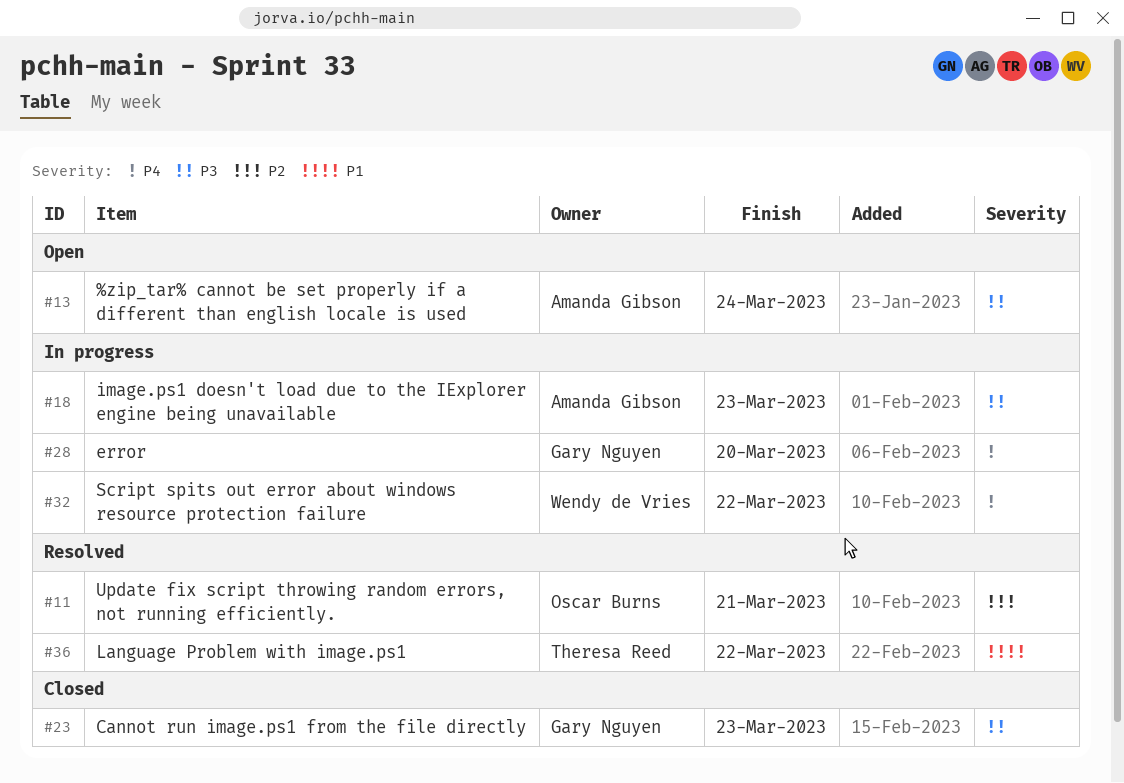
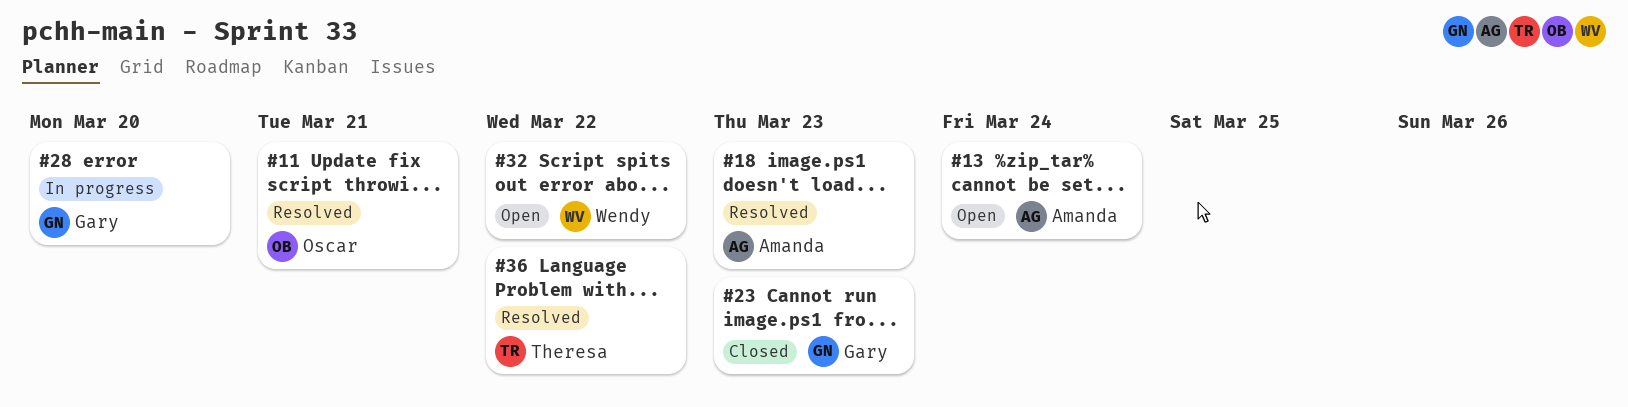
#18, status: In progress -> Resolved
#32, status: In progress -> Open

